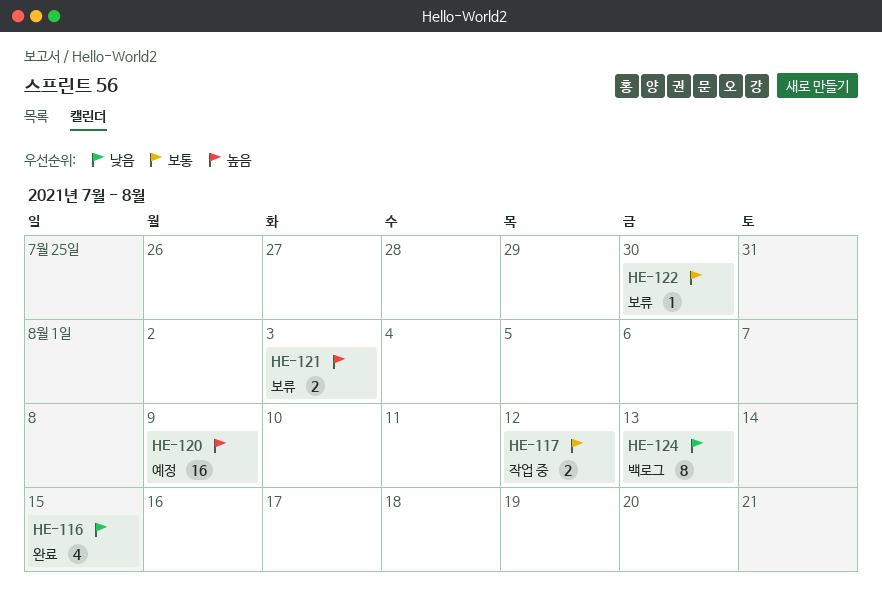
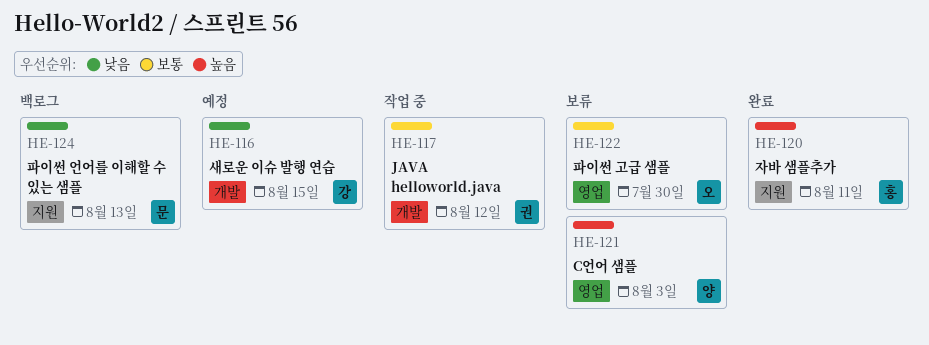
HE-116, status: 완료 -> 예정
HE-120, status: 예정 -> 완료
HE-120, due: Aug 9 -> Aug 11

